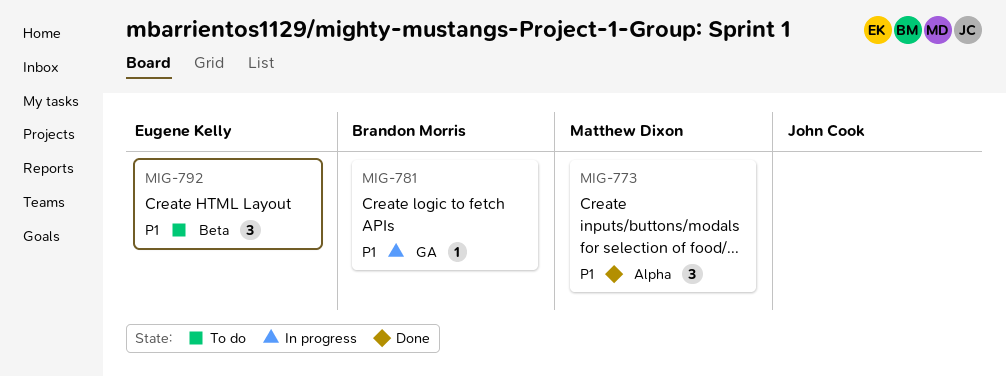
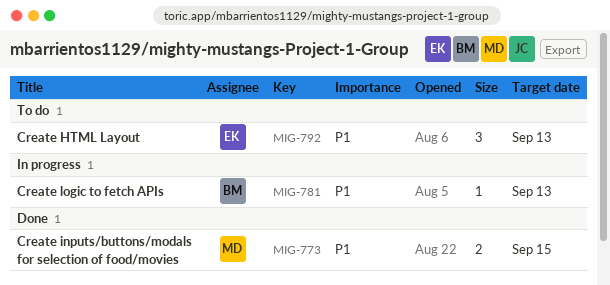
MIG-773, estimate: 3 -> 2

